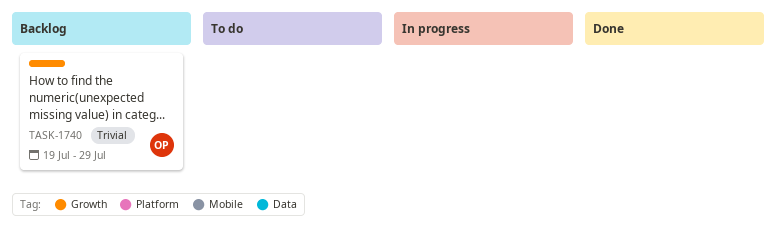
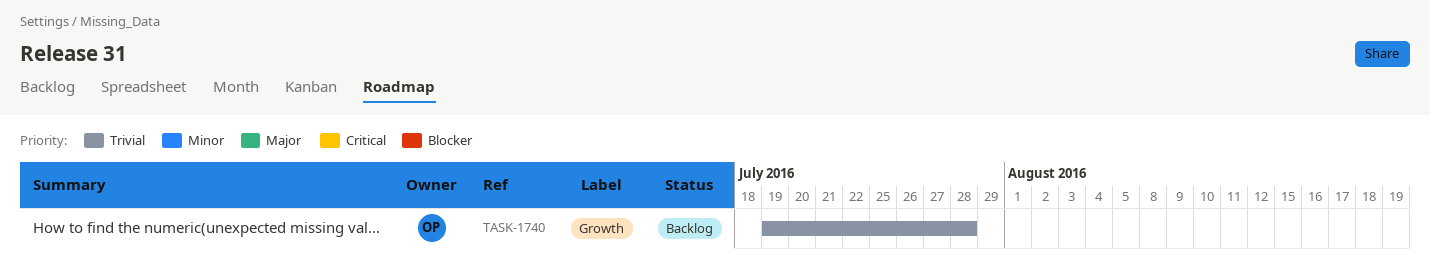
TASK-1740, due: Jul 29 -> Jul 28

